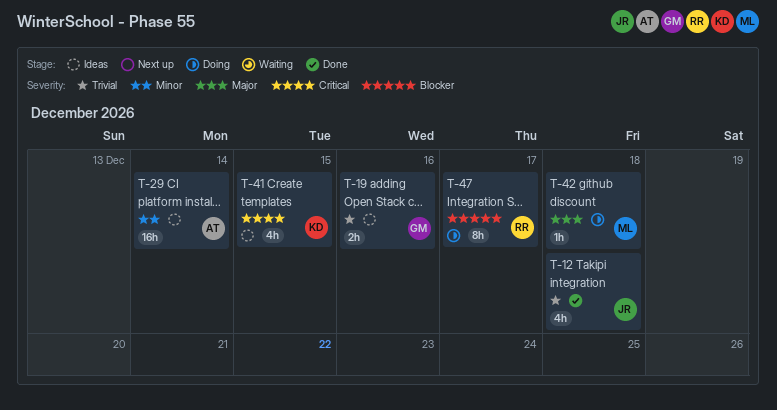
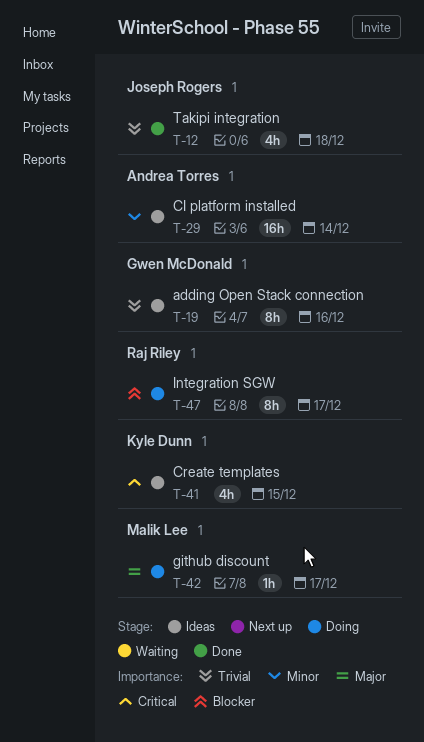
T-19, estimate: 2h -> 8h
T-42, due: Dec 18 -> Dec 17

